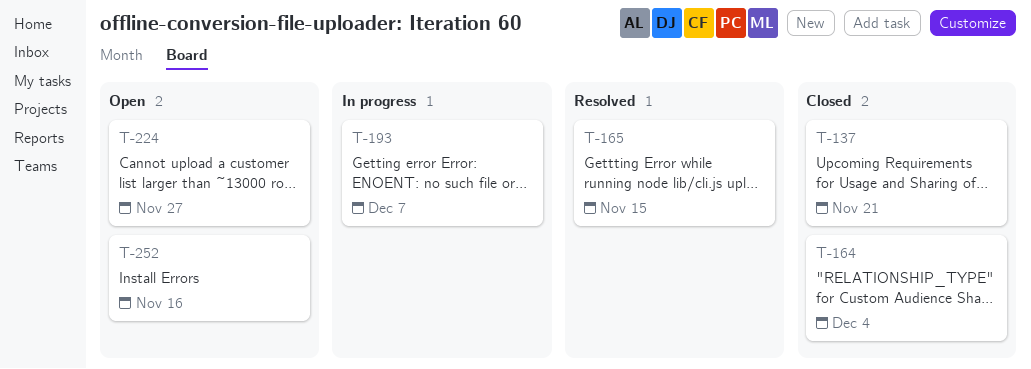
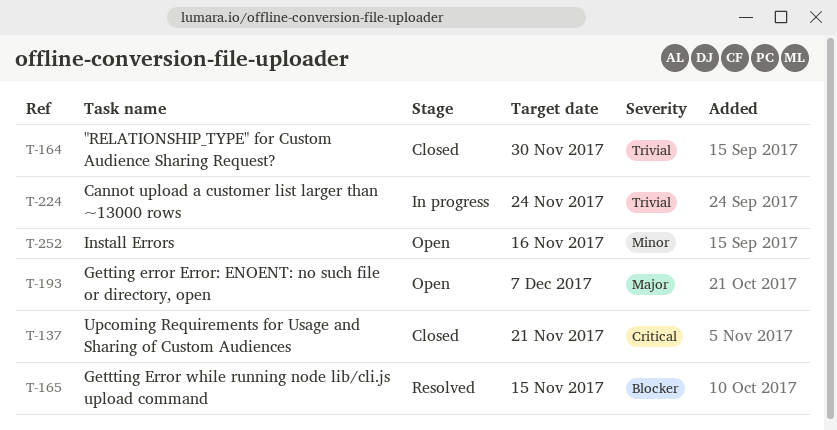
T-164, due: Dec 4 -> Nov 30
T-193, status: In progress -> Open
T-224, status: Open -> In progress
T-224, due: Nov 27 -> Nov 24

